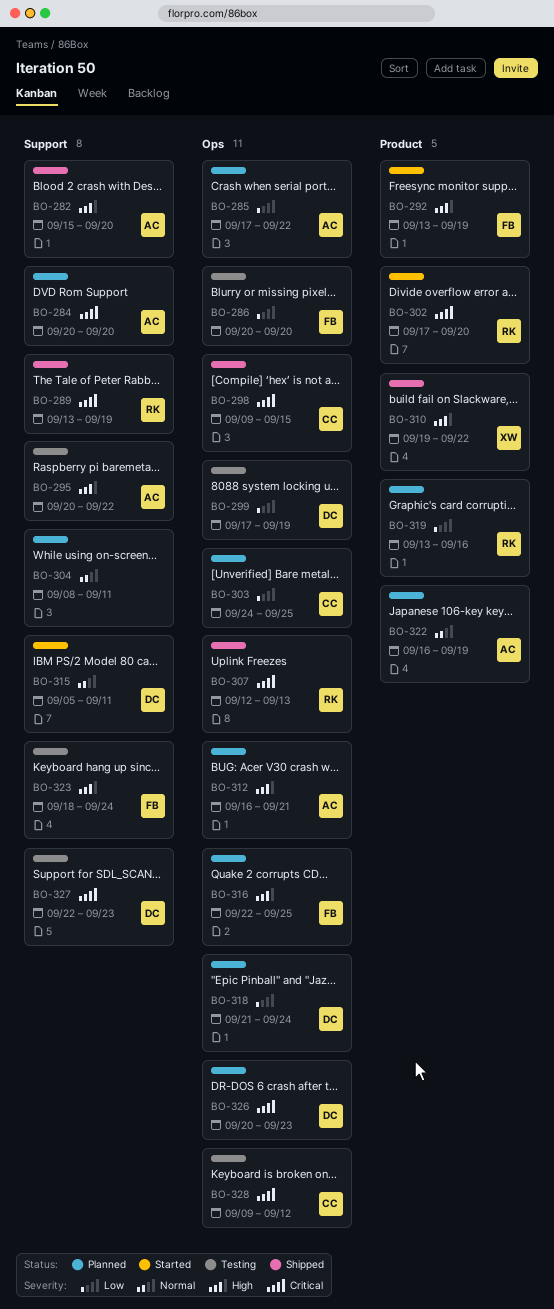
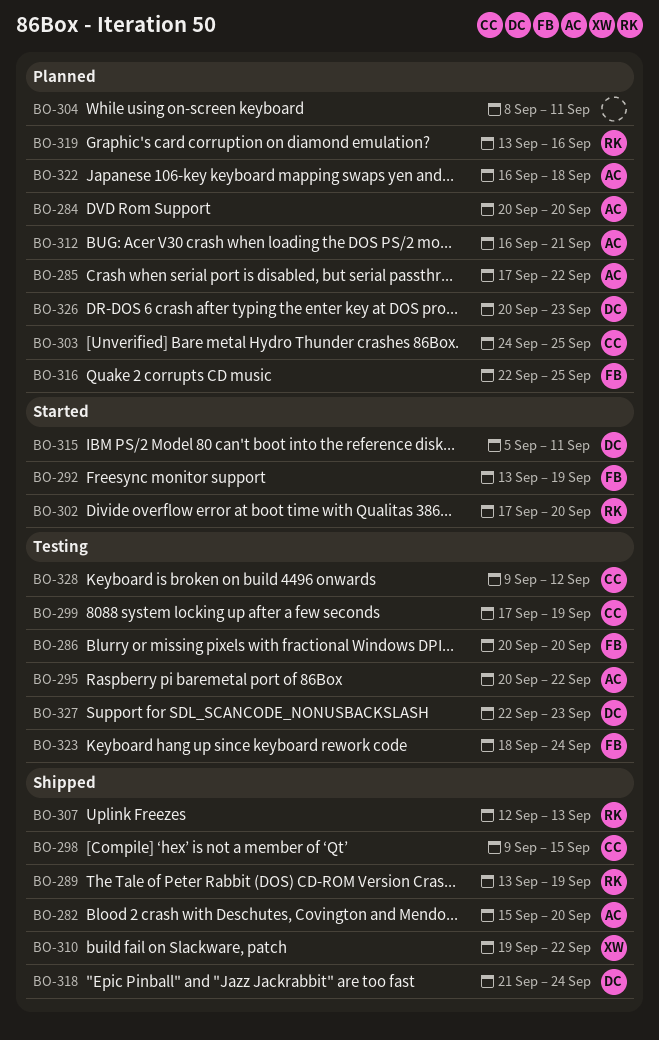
BO-299, owner: DC -> CC
BO-318, status: Planned -> Shipped
BO-322, due: Sep 19 -> Sep 18

